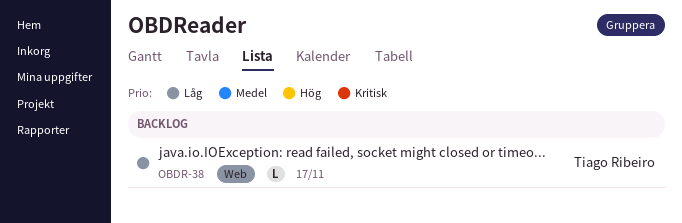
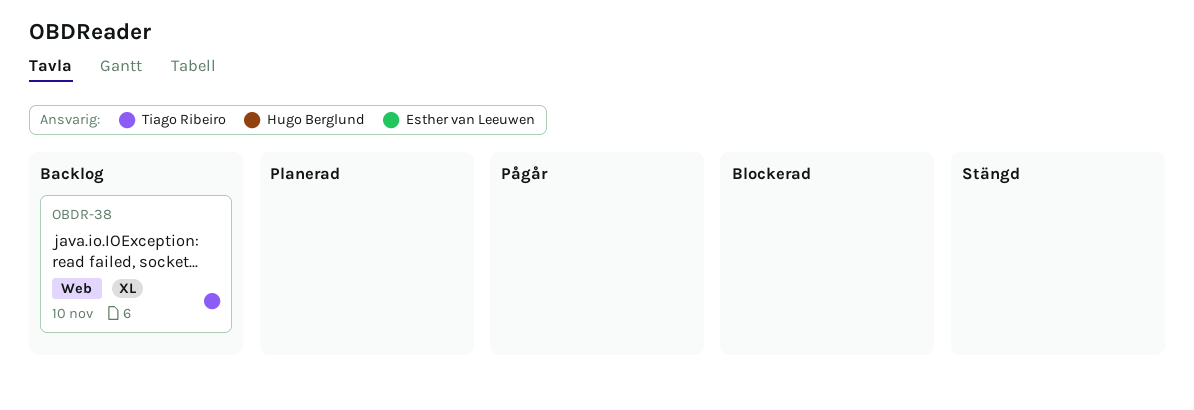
OBDR-38, estimate: L -> XL
OBDR-38, due: Nov 17 -> Nov 10

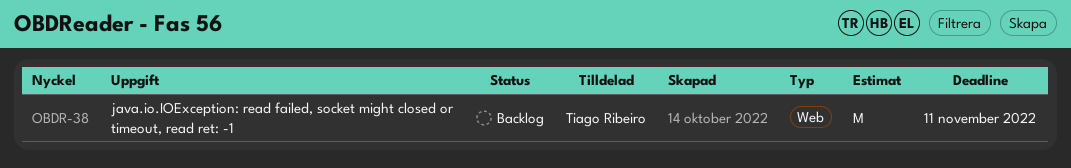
OBDR-38, estimate: XL -> M
OBDR-38, due: Nov 10 -> Nov 11

